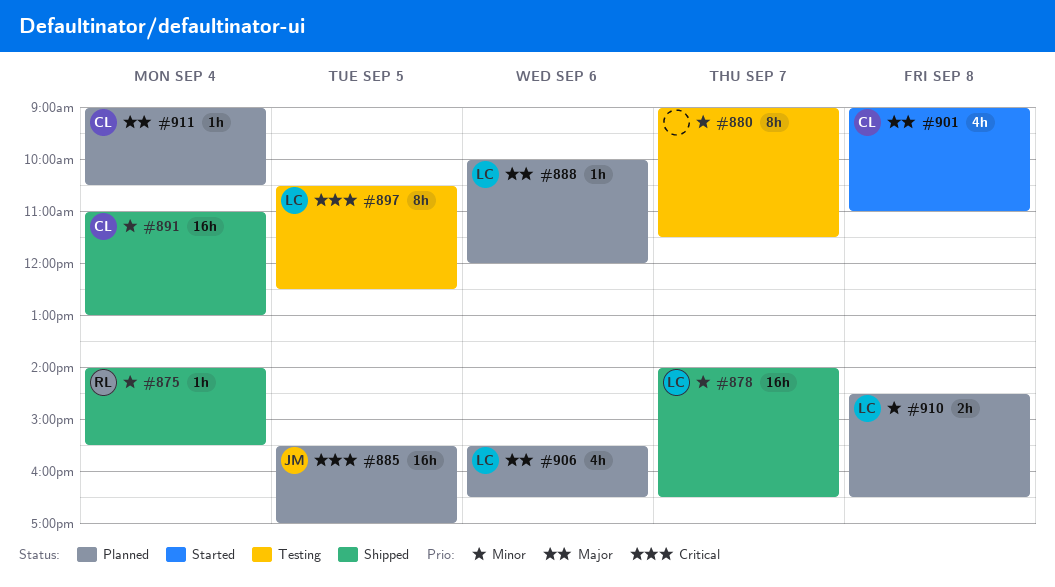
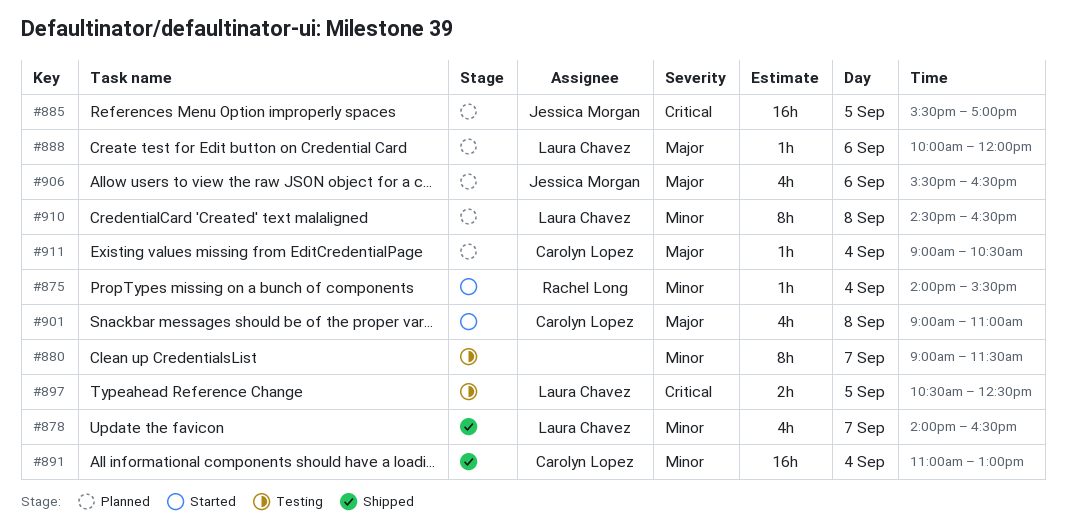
#875, status: Shipped -> Started
#878, estimate: 16h -> 4h
#897, estimate: 8h -> 2h
#906, owner: Laura Chavez -> Jessica Morgan
#910, estimate: 2h -> 8h

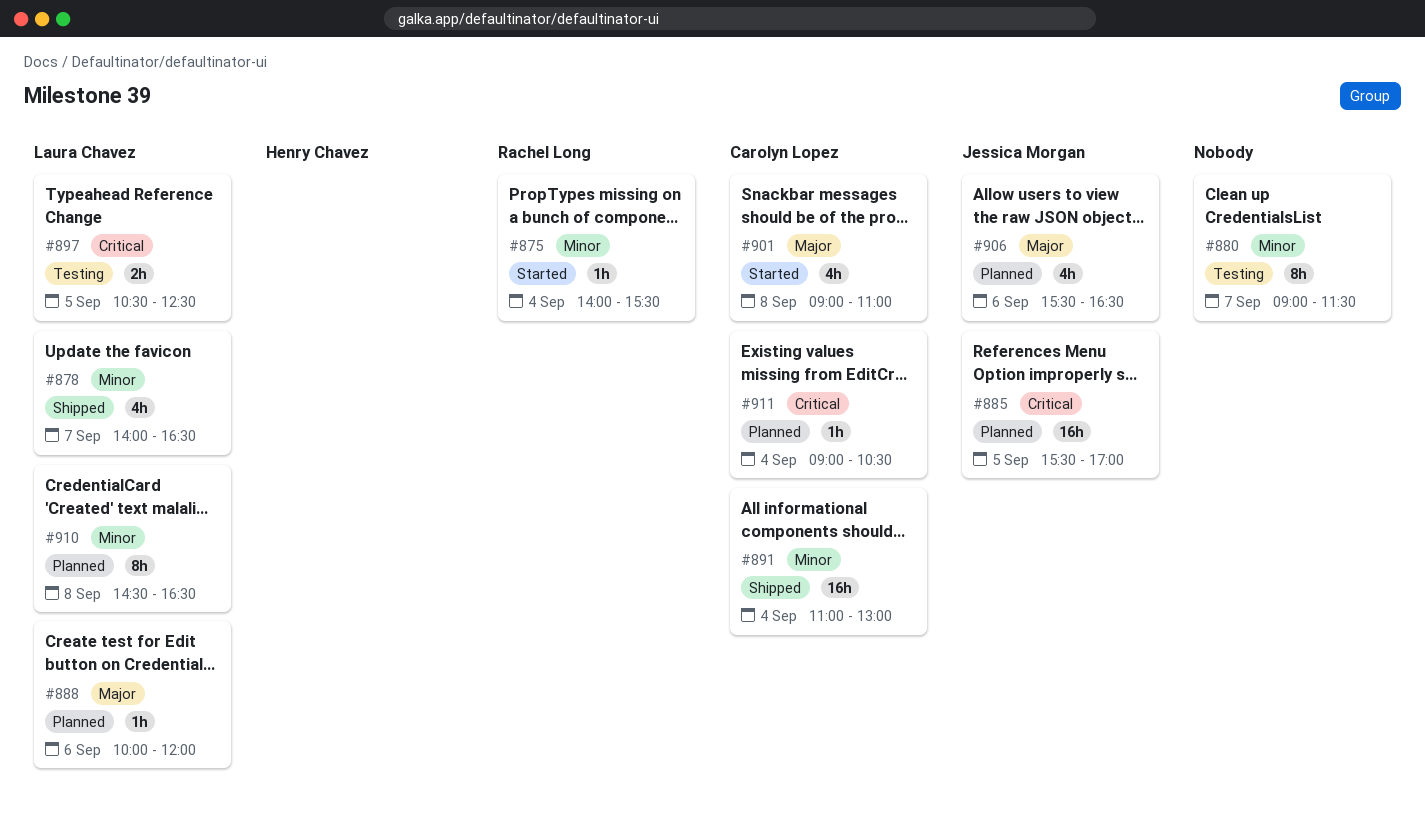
#911, priority: Major -> Critical

